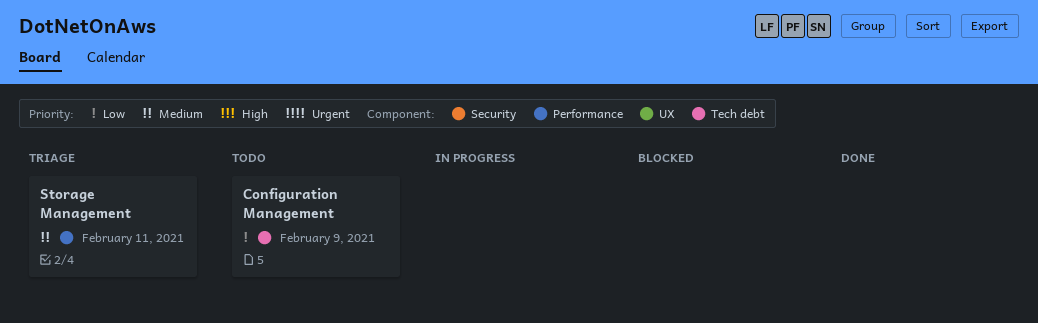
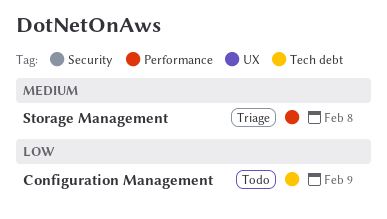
Storage Management, due: Feb 11 -> Feb 8

